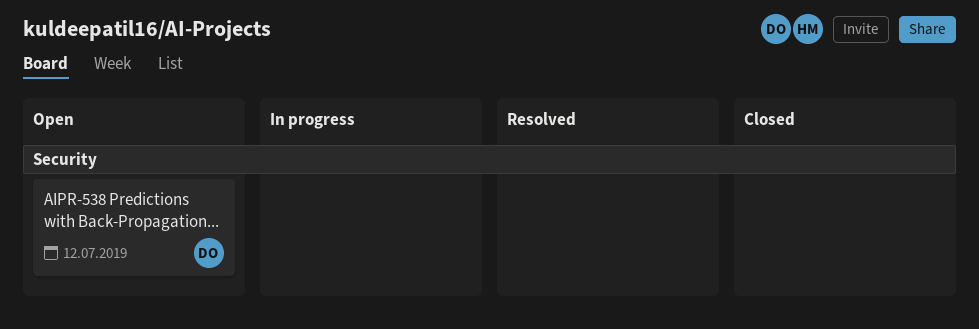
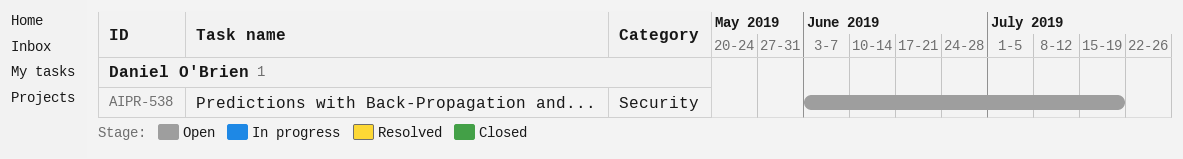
AIPR-538, due: Jul 12 -> Jul 19

